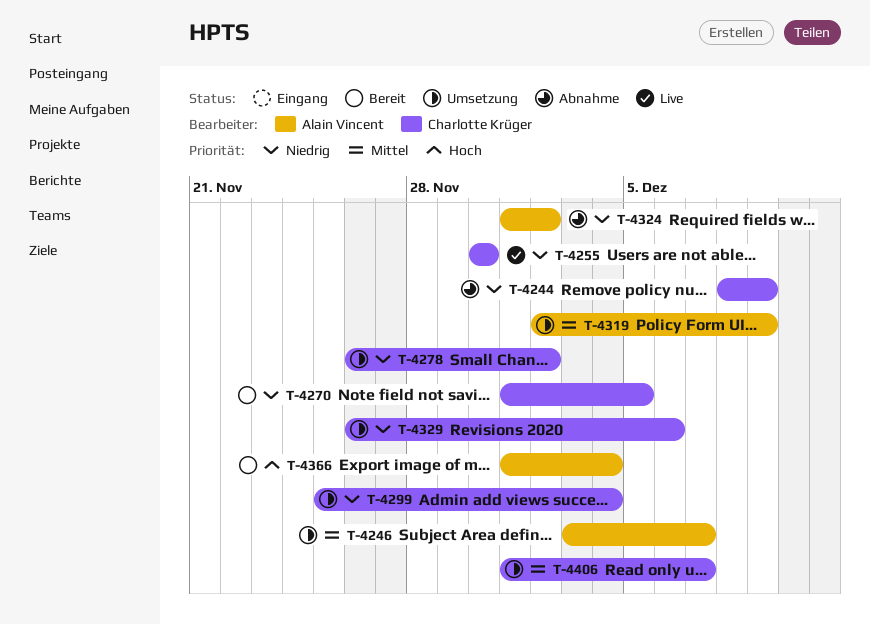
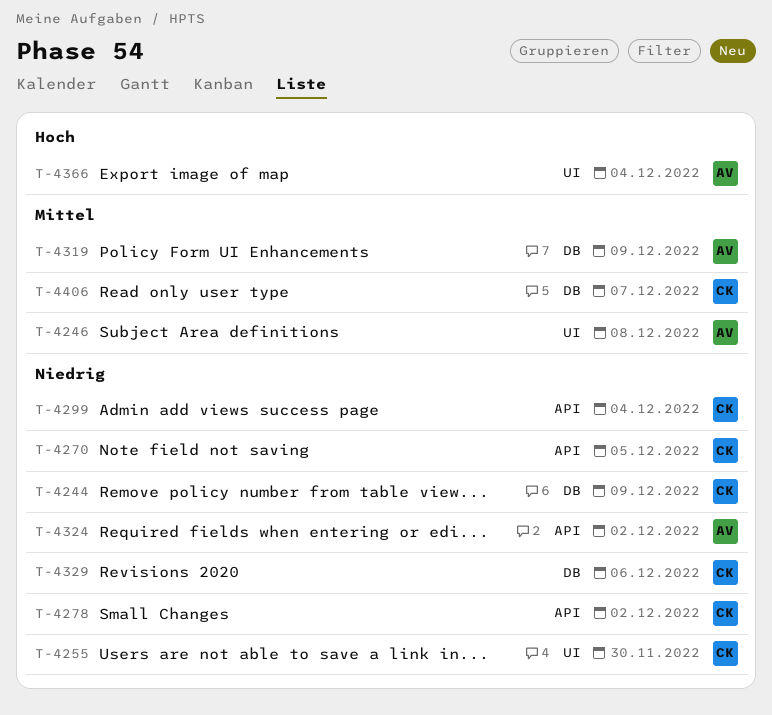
T-4246, due: Dec 7 -> Dec 8

